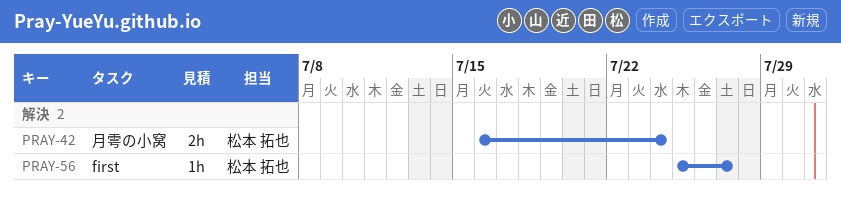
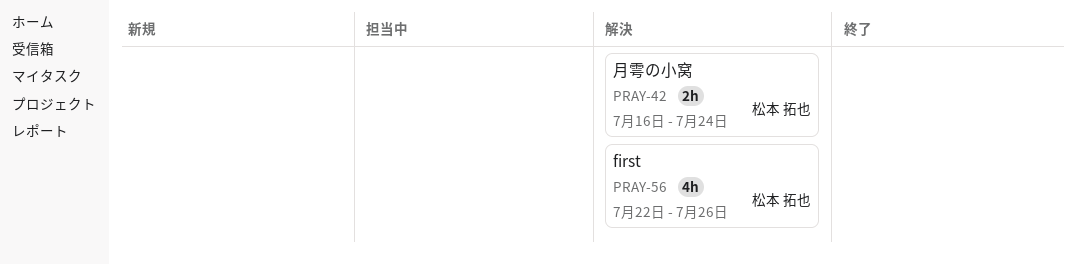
PRAY-56, estimate: 1h -> 4h
PRAY-56, start: Jul 25 -> Jul 22
PRAY-56, due: Jul 27 -> Jul 26

